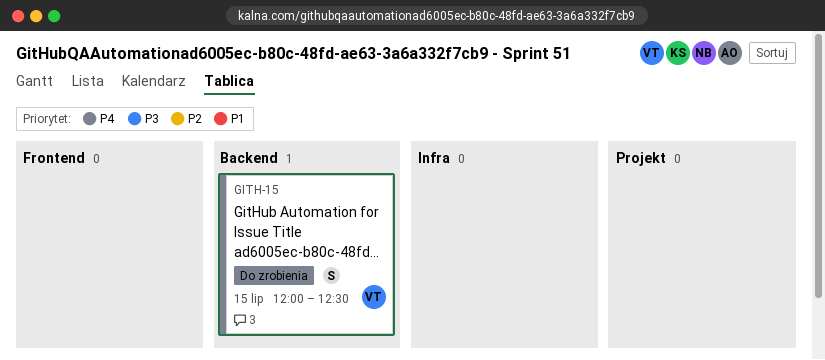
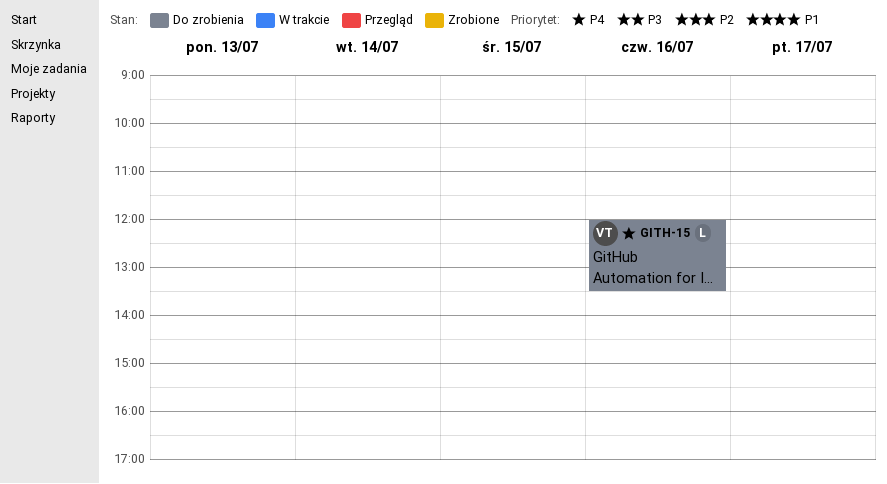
GITH-15, estimate: S -> L
GITH-15, day: Jul 15 -> Jul 16
GITH-15, ends: 12:30 -> 13:30

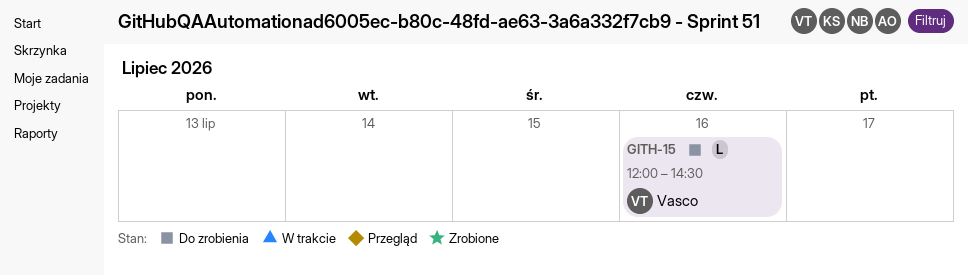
GITH-15, ends: 13:30 -> 14:30

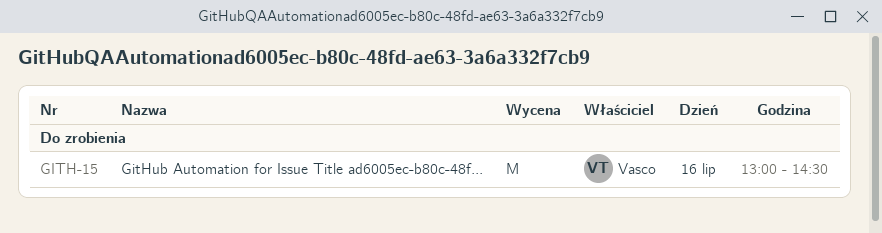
GITH-15, estimate: L -> M
GITH-15, begins: 12:00 -> 13:00

